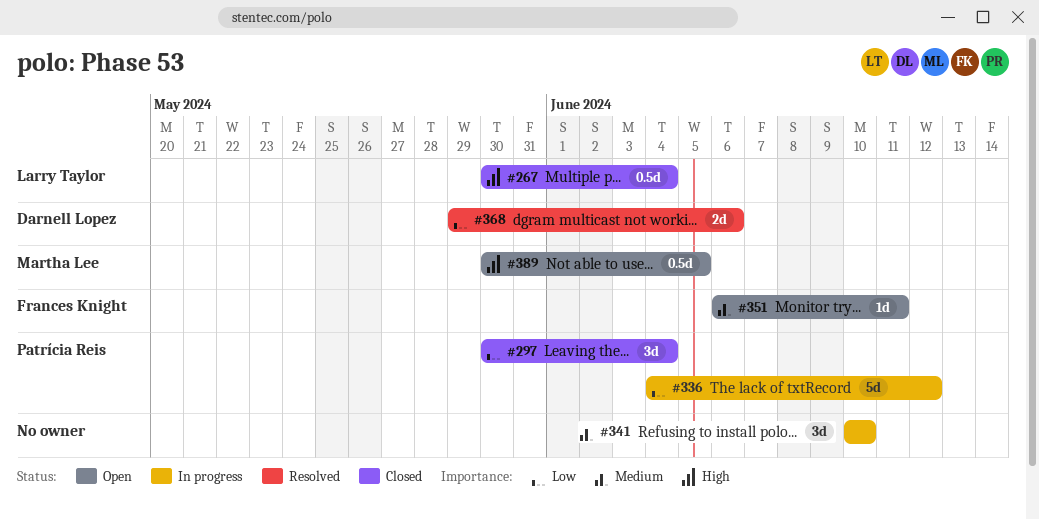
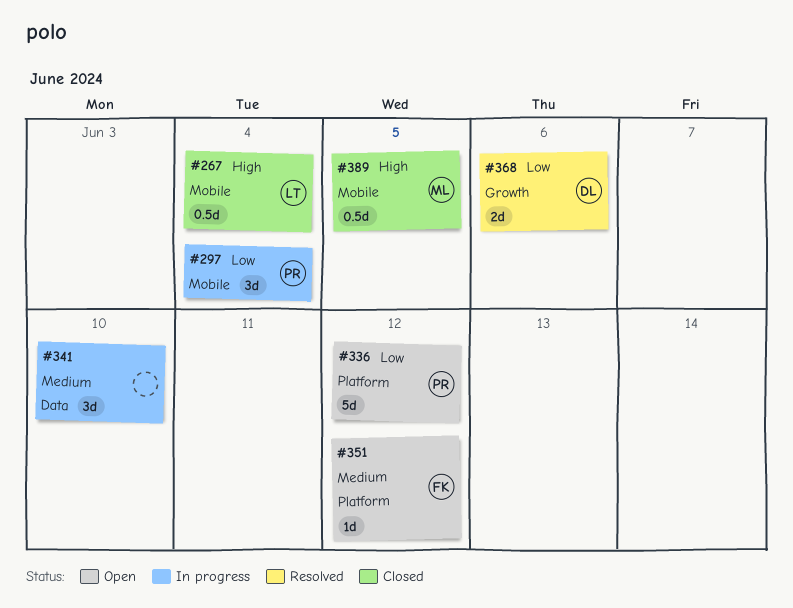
#297, status: Closed -> In progress
#336, status: In progress -> Open
#351, due: Jun 11 -> Jun 12
#389, status: Open -> Closed

